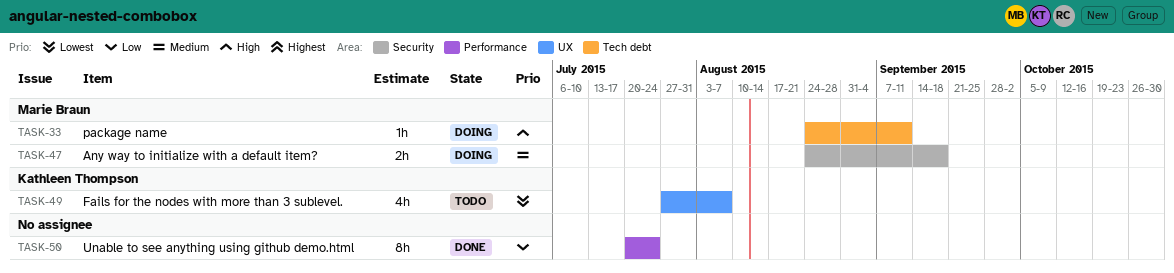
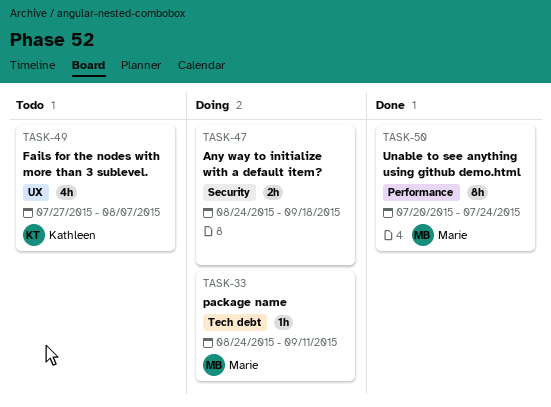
TASK-47, owner: Marie Braun -> none
TASK-50, owner: none -> Marie Braun

